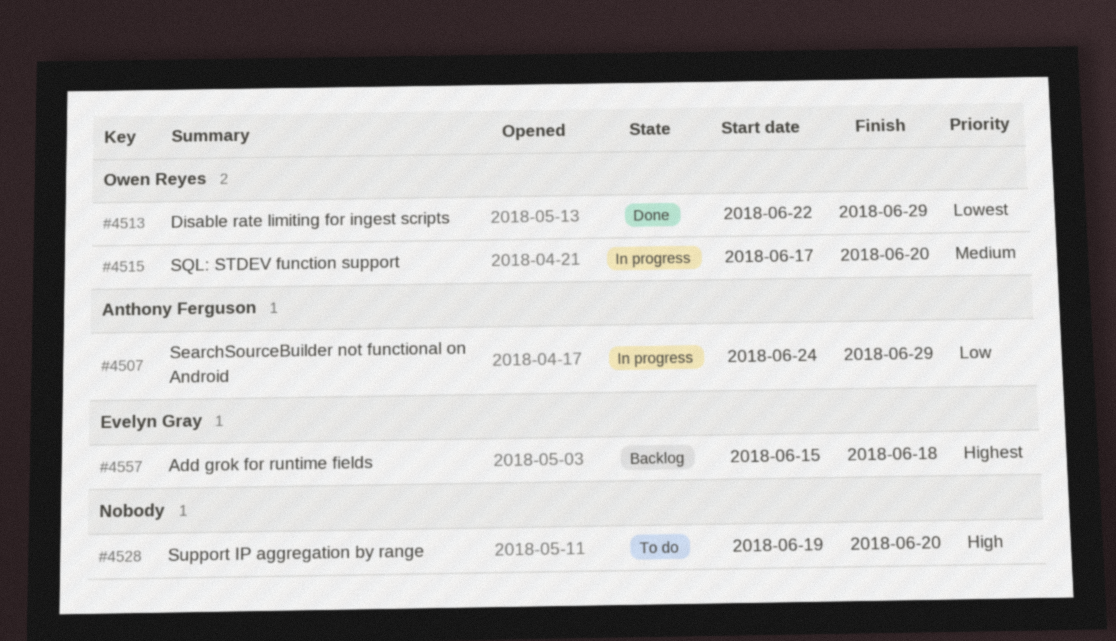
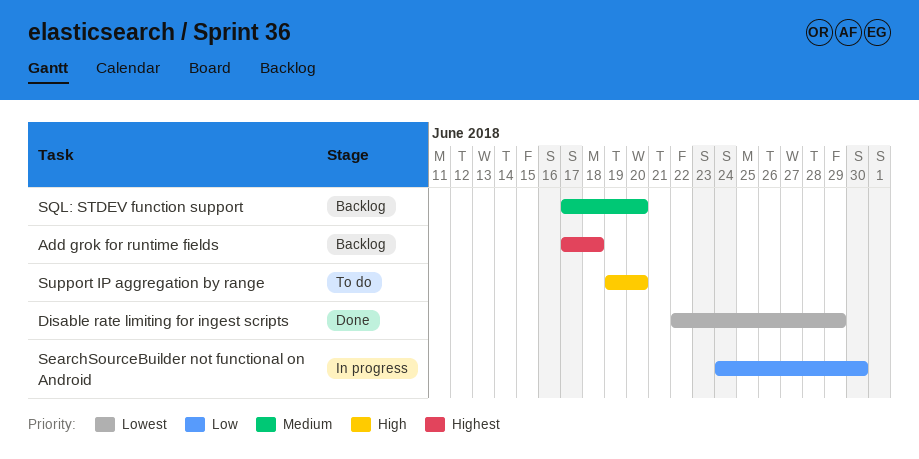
Add grok for runtime fields, start: Jun 15 -> Jun 17
SearchSourceBuilder not functional on Android, due: Jun 29 -> Jun 30
SQL: STDEV function support, status: In progress -> Backlog

